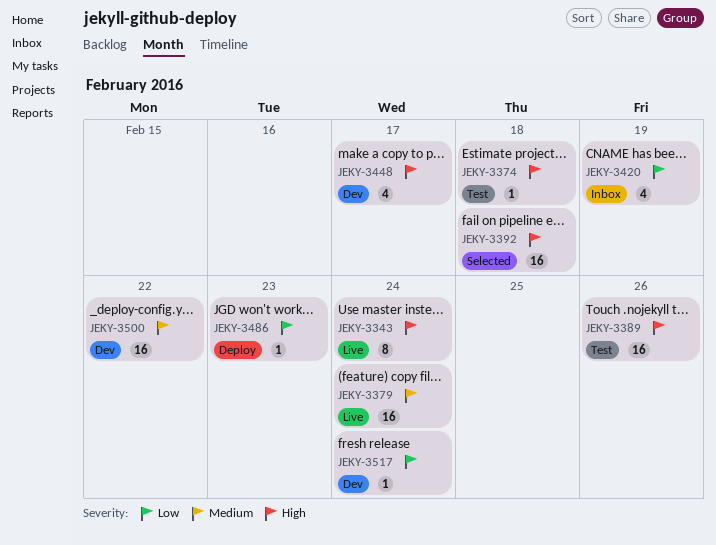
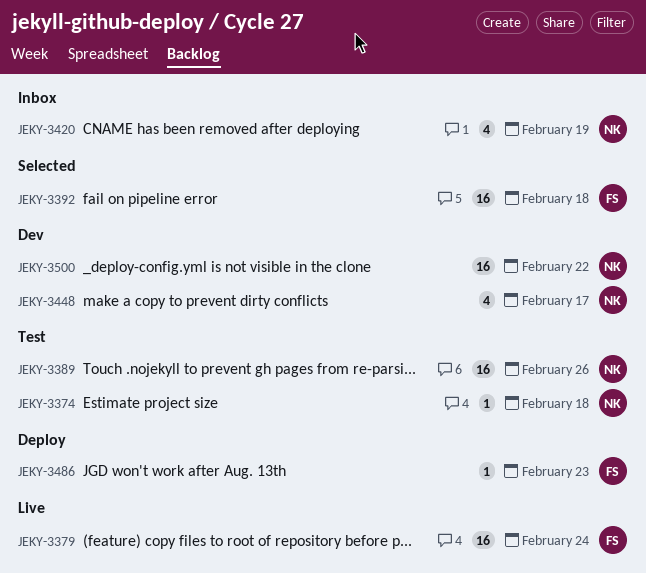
JEKY-3343: present -> none
JEKY-3517: present -> none

